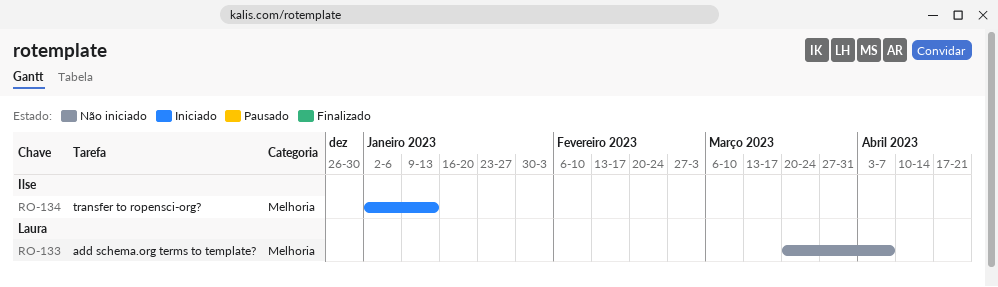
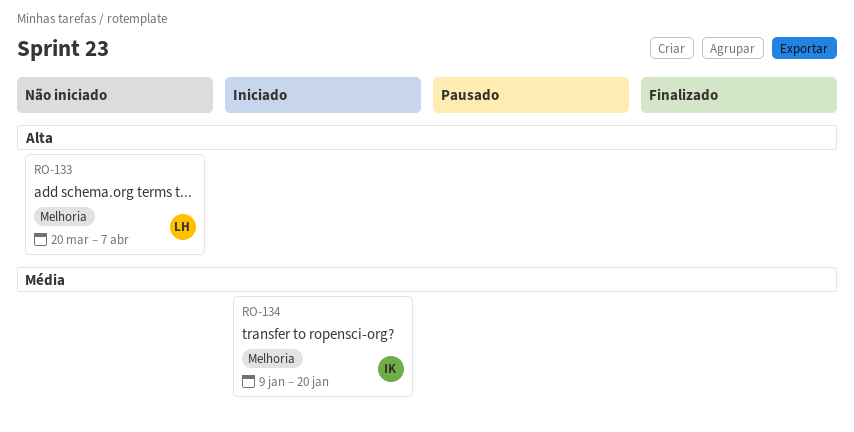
RO-134, start: Jan 2 -> Jan 9
RO-134, due: Jan 13 -> Jan 20

